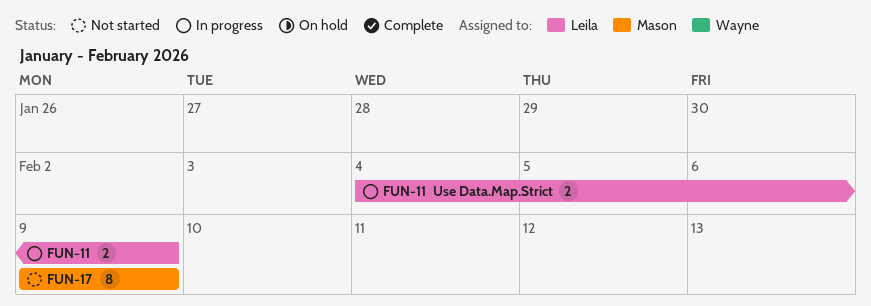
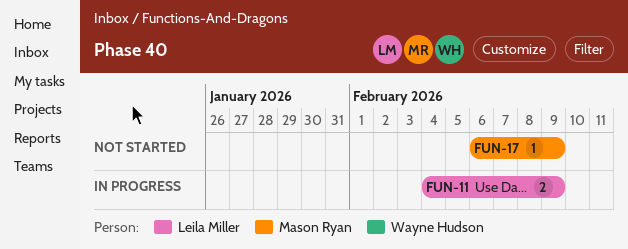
FUN-17, estimate: 8 -> 1
FUN-17, start: Feb 9 -> Feb 6

